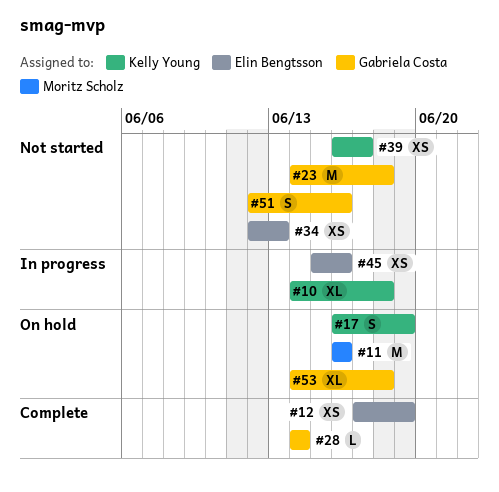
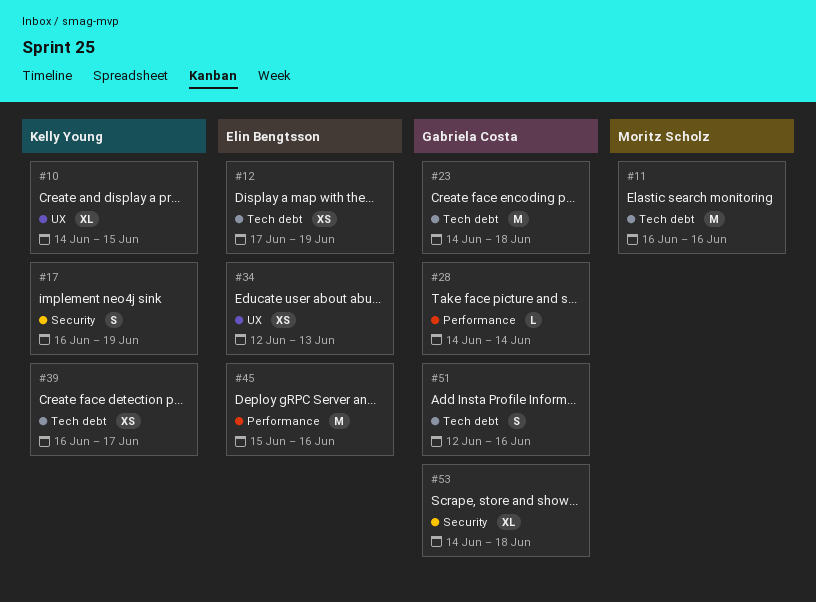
#10, due: Jun 18 -> Jun 15
#45, estimate: XS -> M

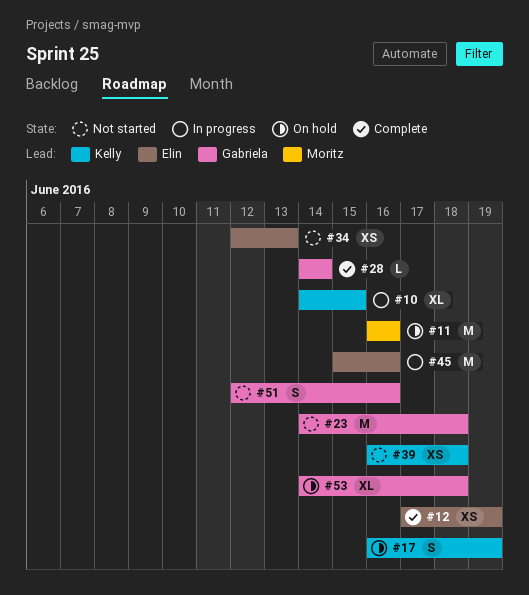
#39, due: Jun 17 -> Jun 18

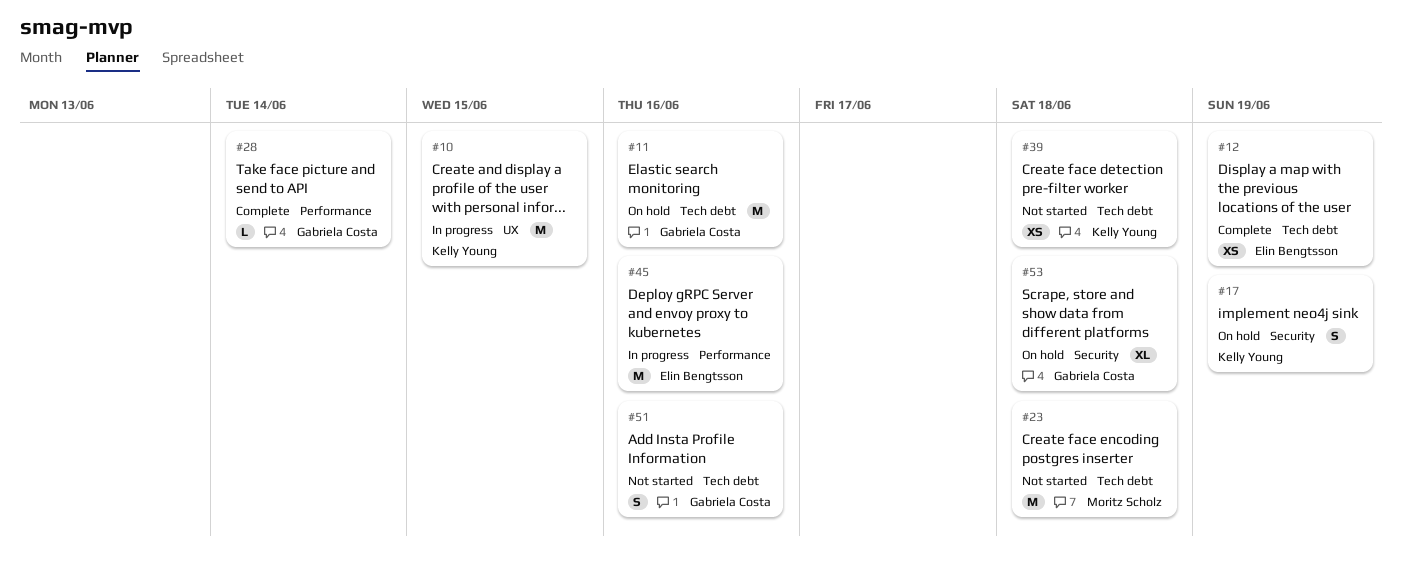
#10, estimate: XL -> M
#11, owner: Moritz Scholz -> Gabriela Costa
#23, owner: Gabriela Costa -> Moritz Scholz
#34: present -> none

